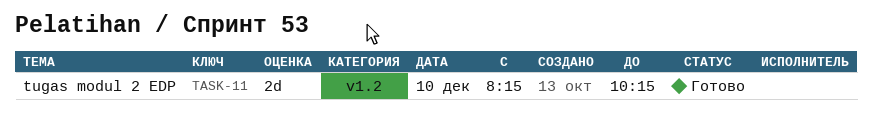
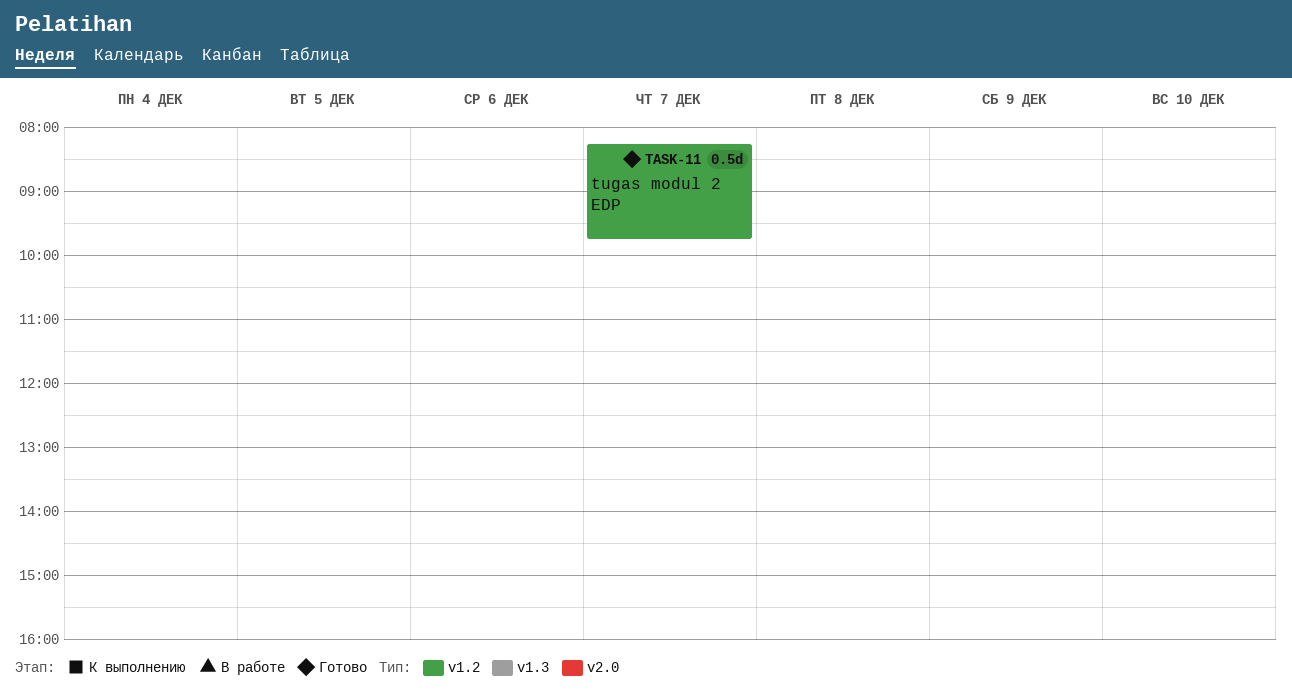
TASK-11, estimate: 2d -> 0.5d
TASK-11, day: Dec 10 -> Dec 7
TASK-11, ends: 10:15 -> 09:45

